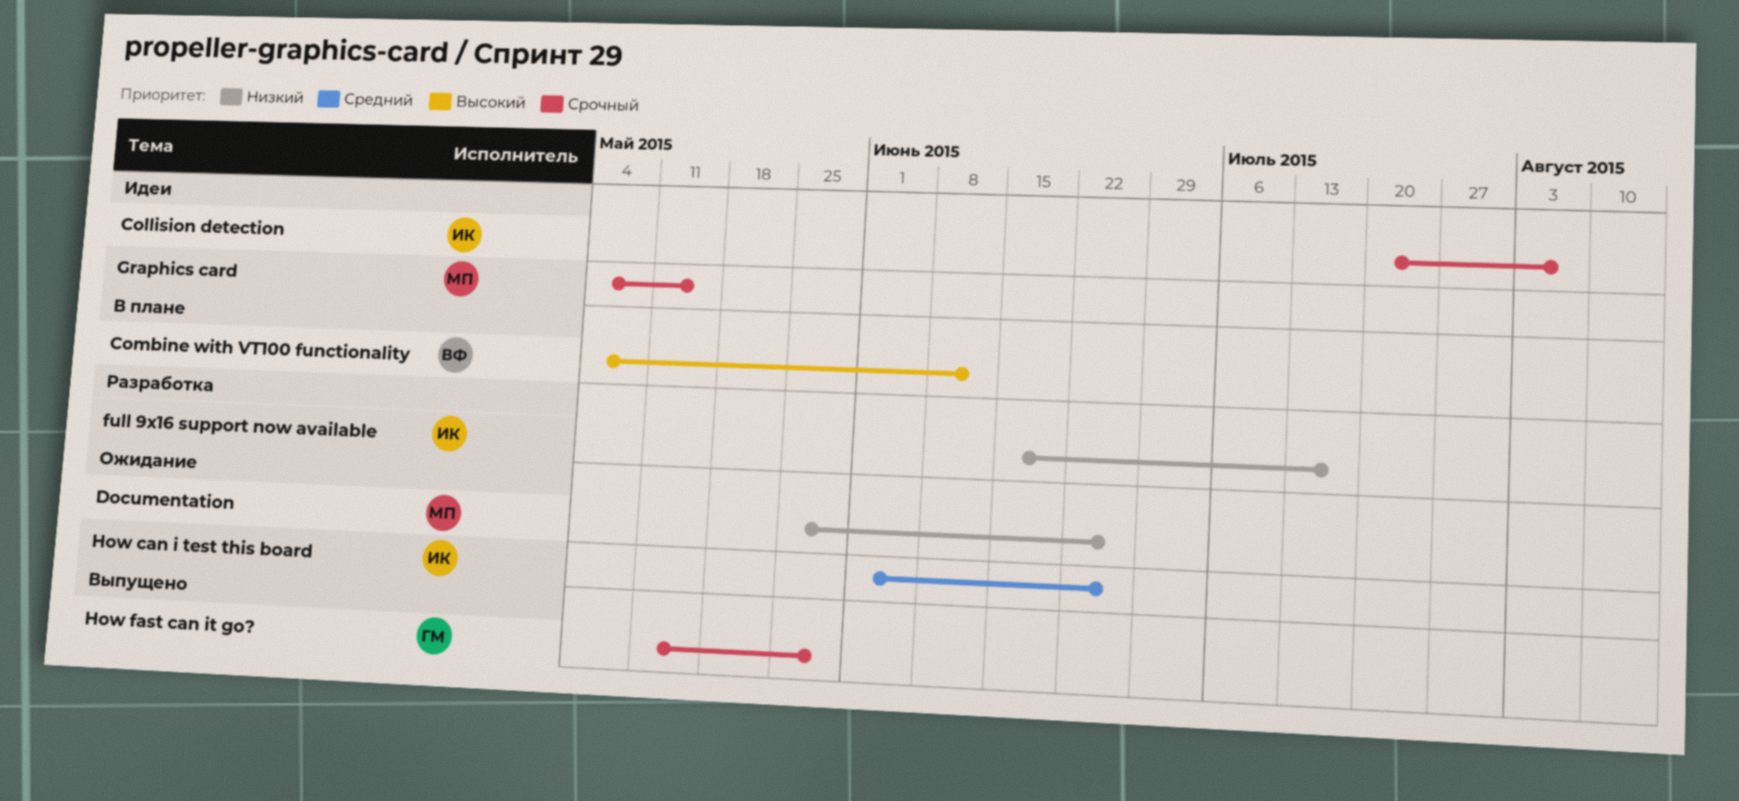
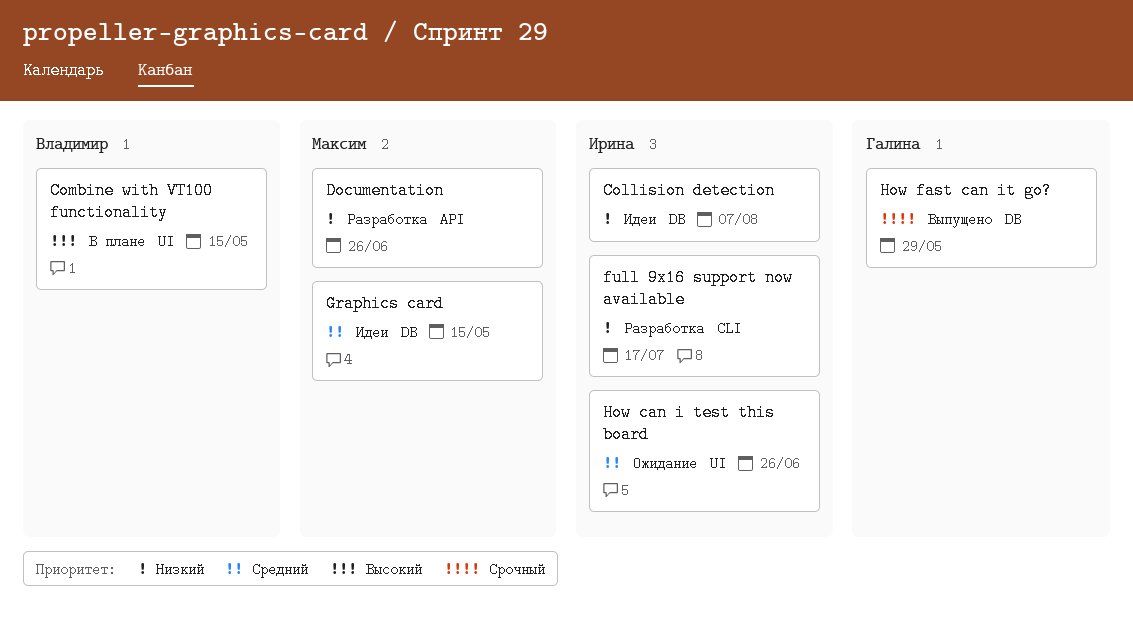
Collision detection, priority: Срочный -> Низкий
Combine with VT100 functionality, due: Jun 12 -> May 15
Documentation, status: Ожидание -> Разработка
Graphics card, priority: Срочный -> Средний

